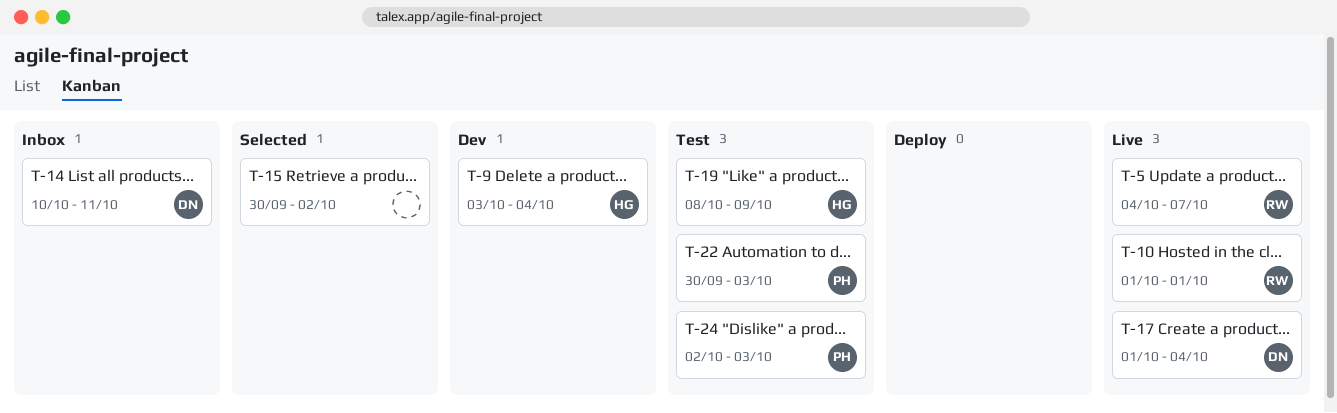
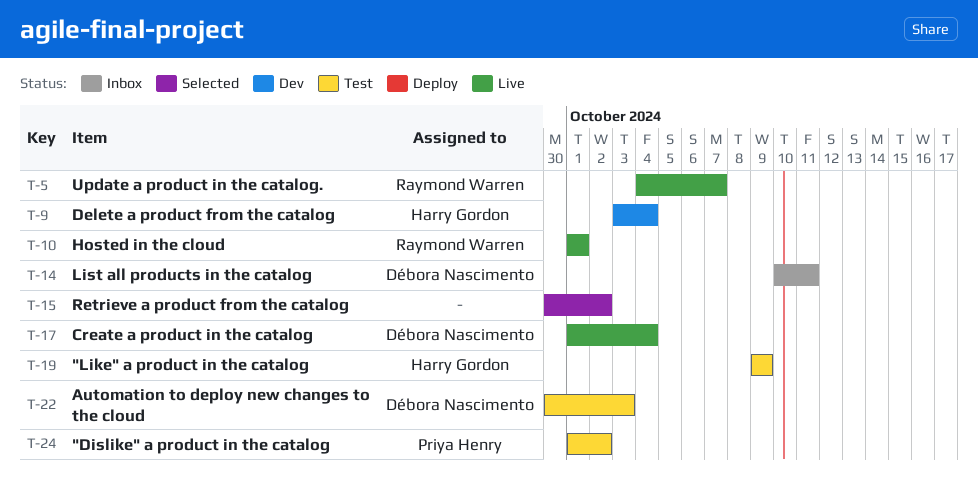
T-19, start: Oct 8 -> Oct 9
T-22, owner: Priya Henry -> Débora Nascimento
T-24, start: Oct 2 -> Oct 1
T-24, due: Oct 3 -> Oct 2

